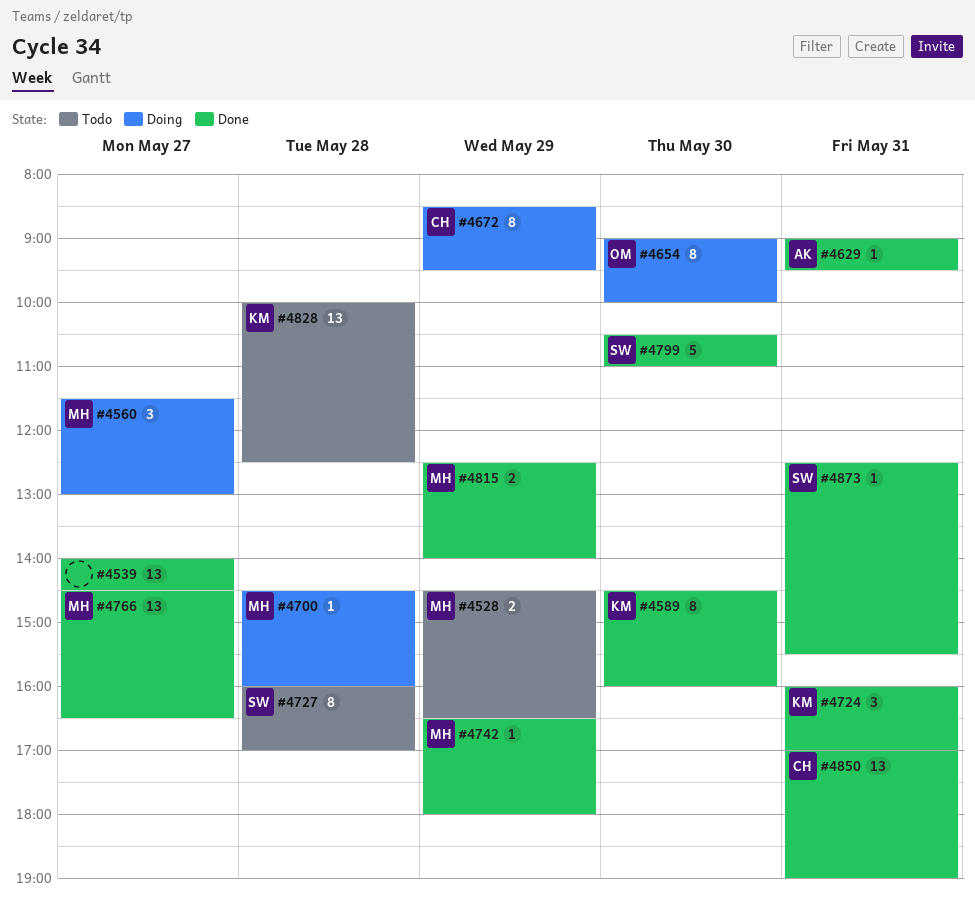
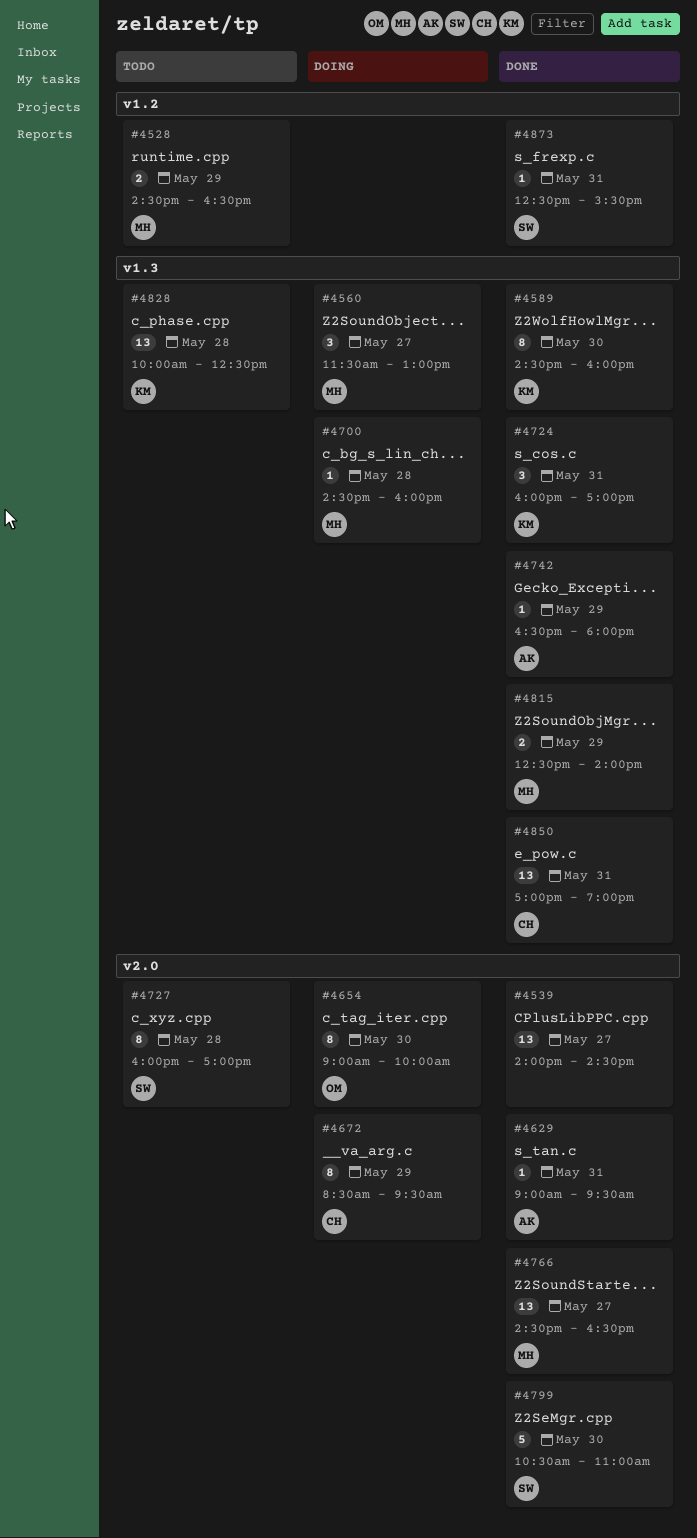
#4742, owner: MH -> AK

